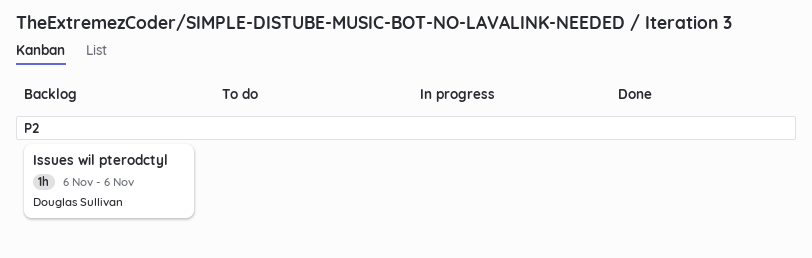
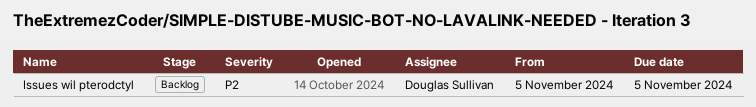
Issues wil pterodctyl, start: Nov 6 -> Nov 5
Issues wil pterodctyl, due: Nov 6 -> Nov 5

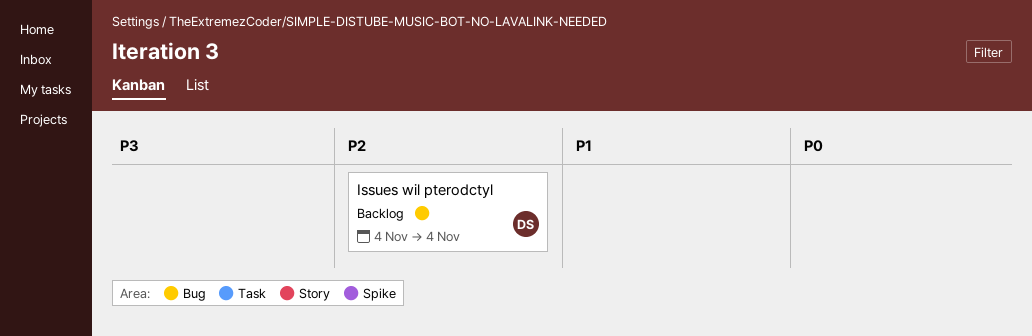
Issues wil pterodctyl, start: Nov 5 -> Nov 4
Issues wil pterodctyl, due: Nov 5 -> Nov 4

